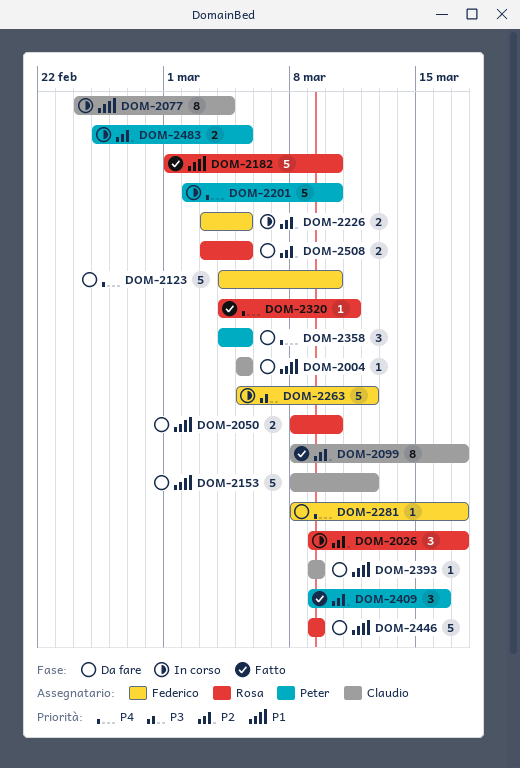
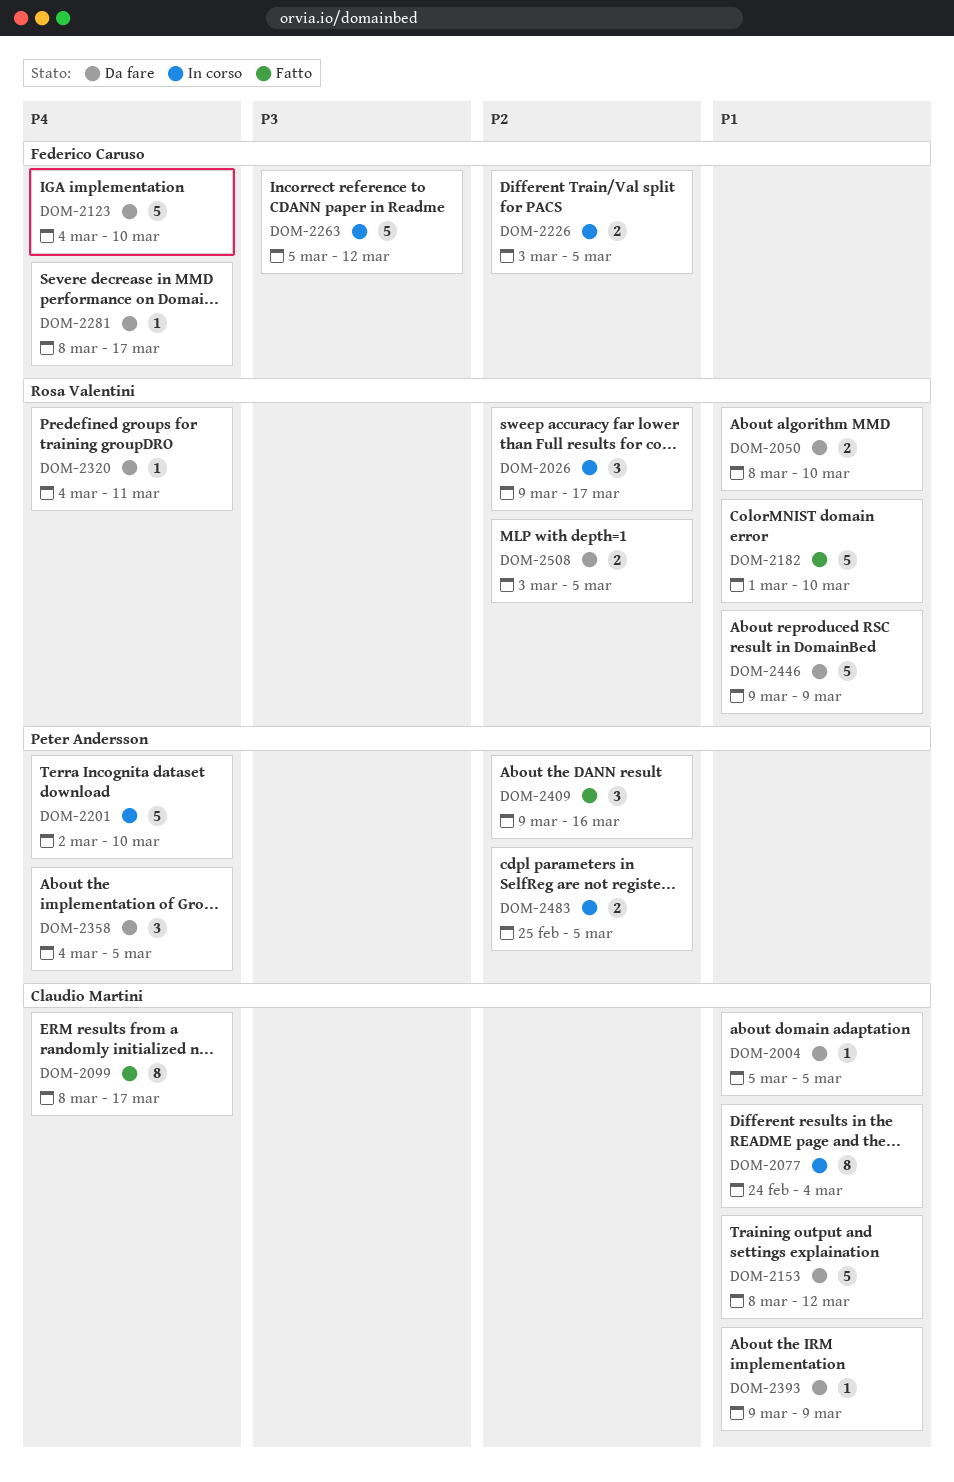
DOM-2099, priority: P2 -> P4
DOM-2320, status: Fatto -> Da fare

